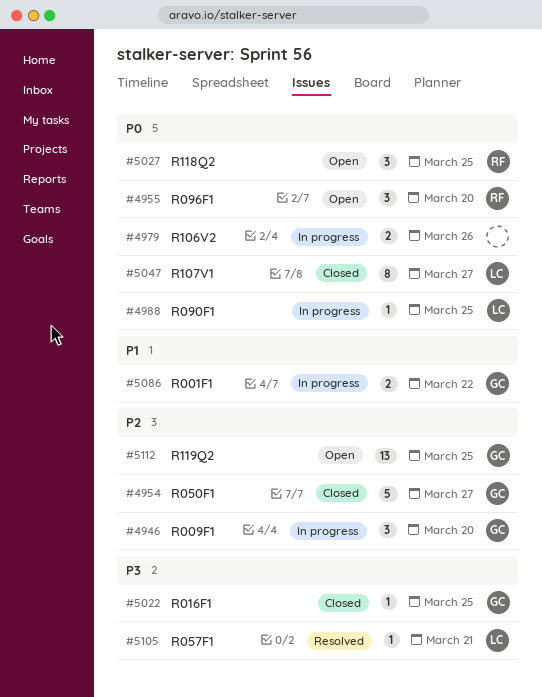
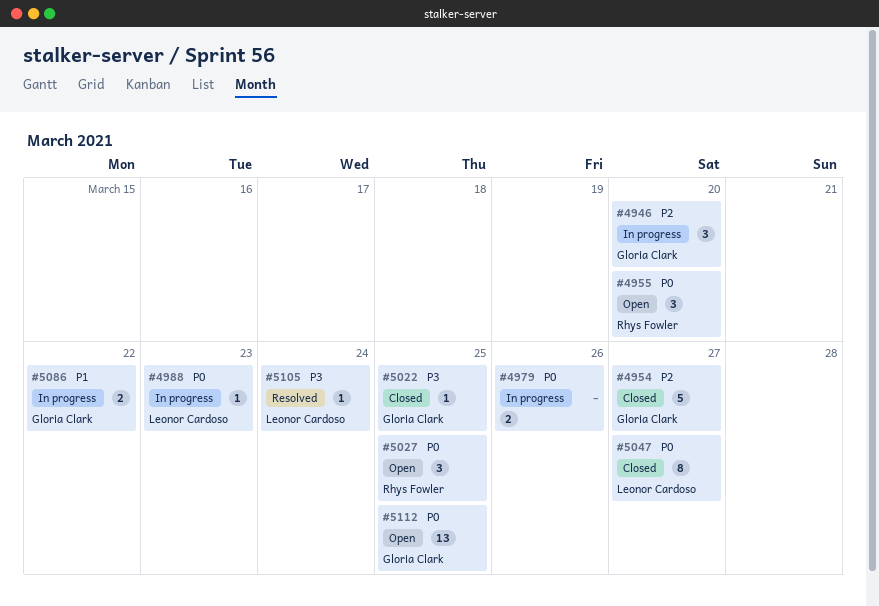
#4988, due: Mar 25 -> Mar 23
#5105, due: Mar 21 -> Mar 24
#5112, priority: P2 -> P0

